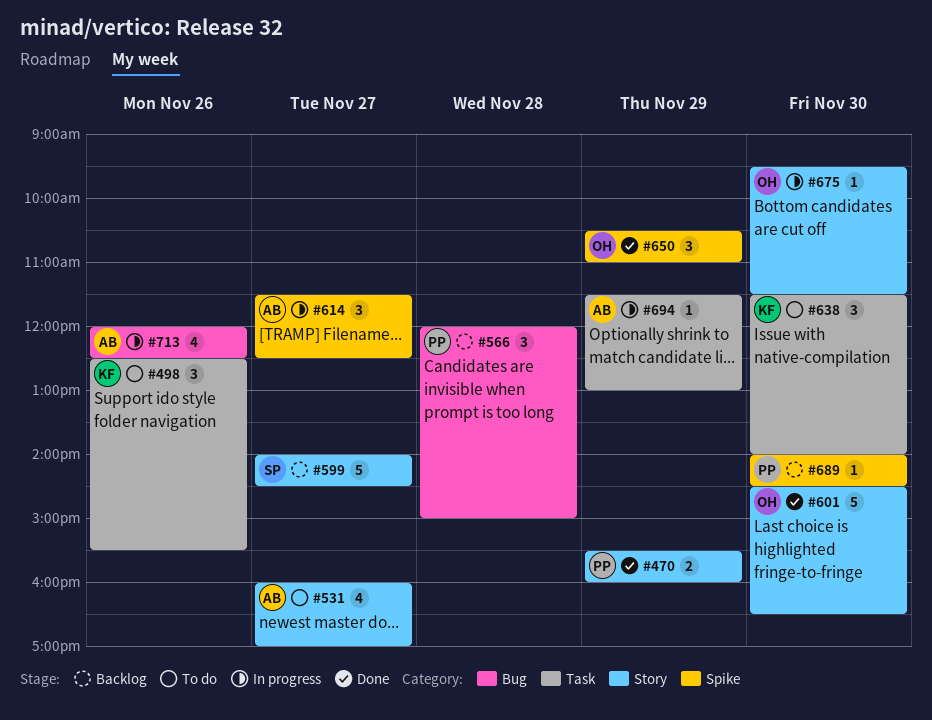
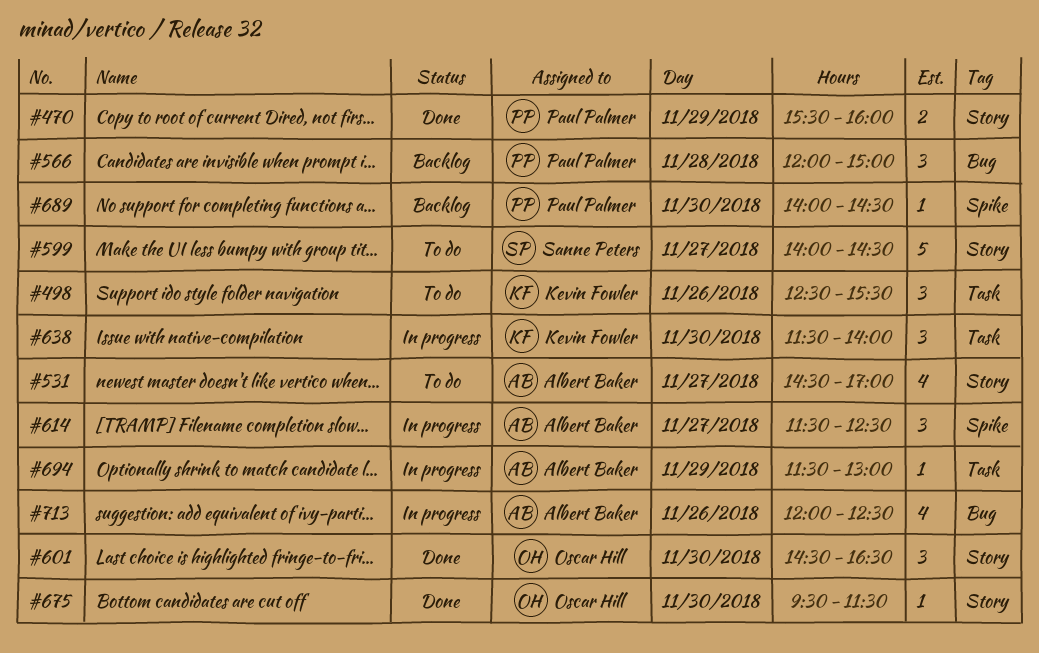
#531, begins: 16:00 -> 14:30
#599, status: Backlog -> To do
#601, estimate: 5 -> 3
#638, status: To do -> In progress
#650: present -> none
#675, status: In progress -> Done

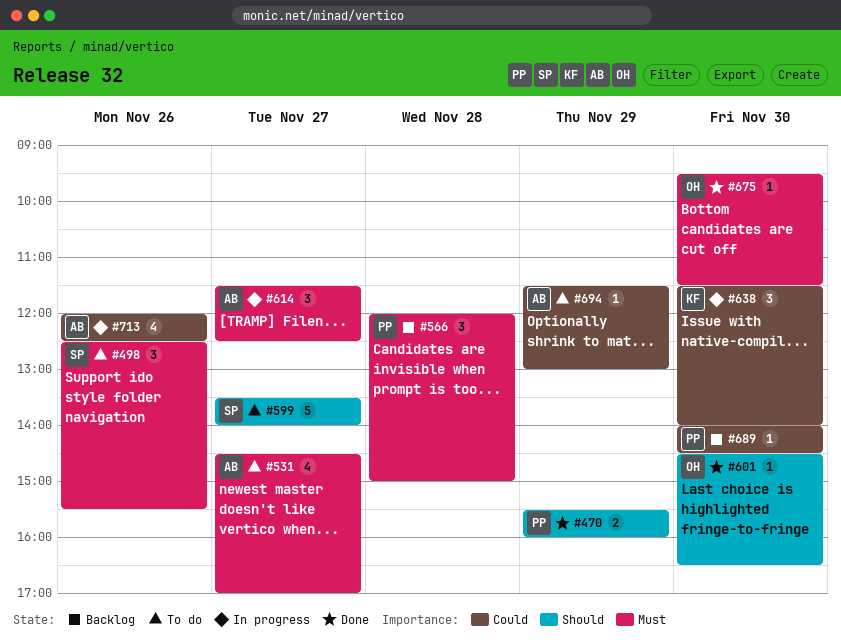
#498, owner: Kevin Fowler -> Sanne Peters
#599, begins: 14:00 -> 13:30
#599, ends: 14:30 -> 14:00
#601, estimate: 3 -> 1
#694, status: In progress -> To do

